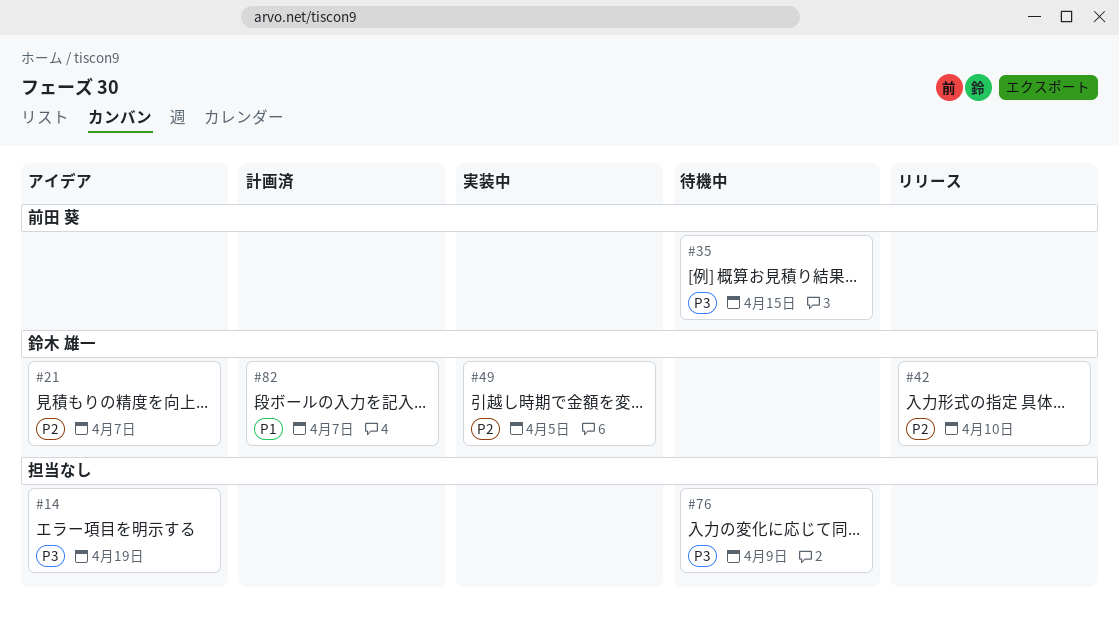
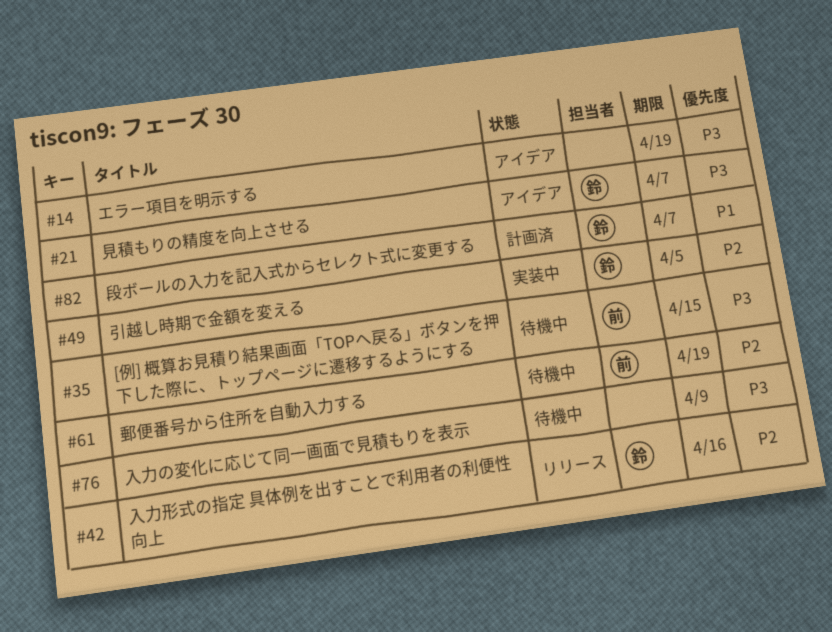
#21, priority: P2 -> P3
#42, due: Apr 10 -> Apr 16
#61: none -> present

